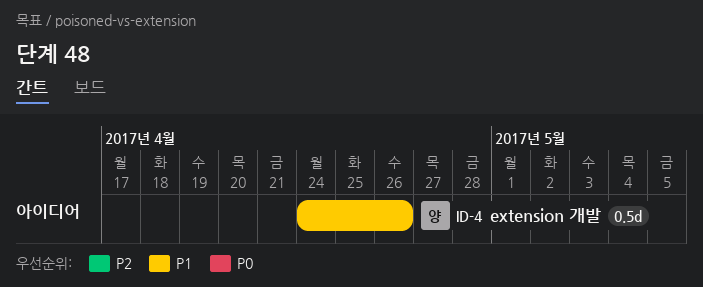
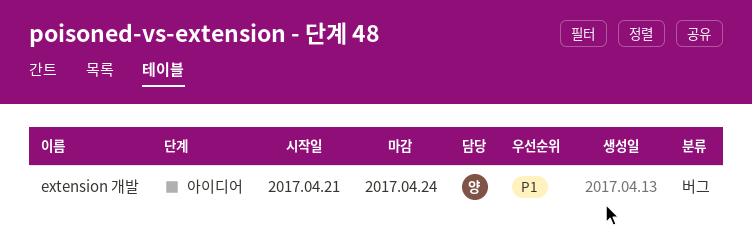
extension 개발, start: Apr 24 -> Apr 21
extension 개발, due: Apr 26 -> Apr 24

